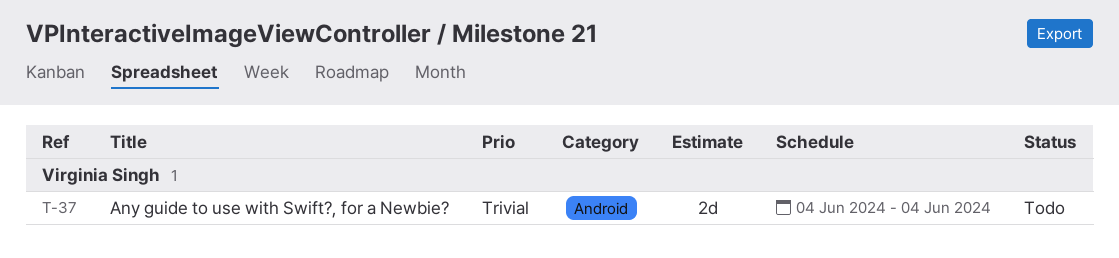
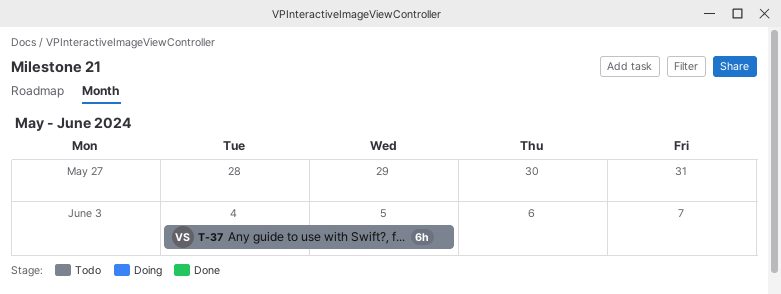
T-37, estimate: 2d -> 6h
T-37, due: Jun 4 -> Jun 5

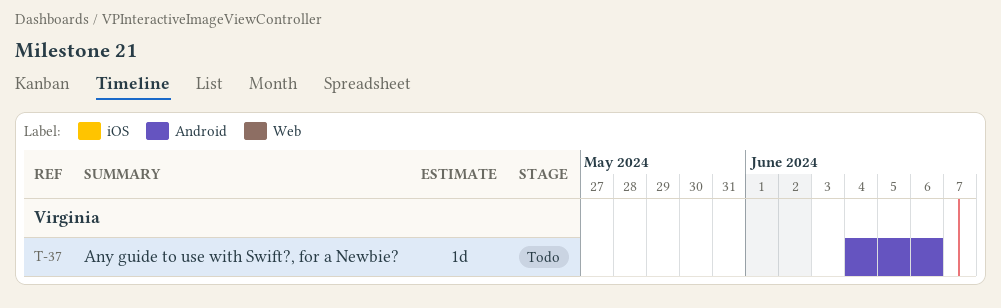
T-37, estimate: 6h -> 1d
T-37, due: Jun 5 -> Jun 6

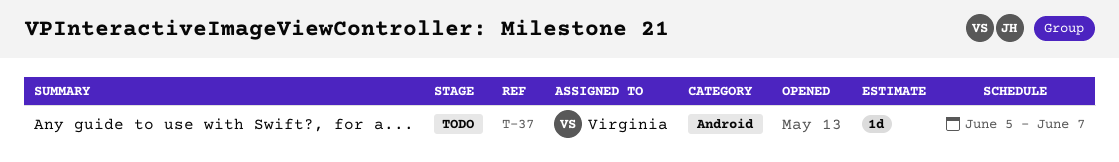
T-37, start: Jun 4 -> Jun 5
T-37, due: Jun 6 -> Jun 7

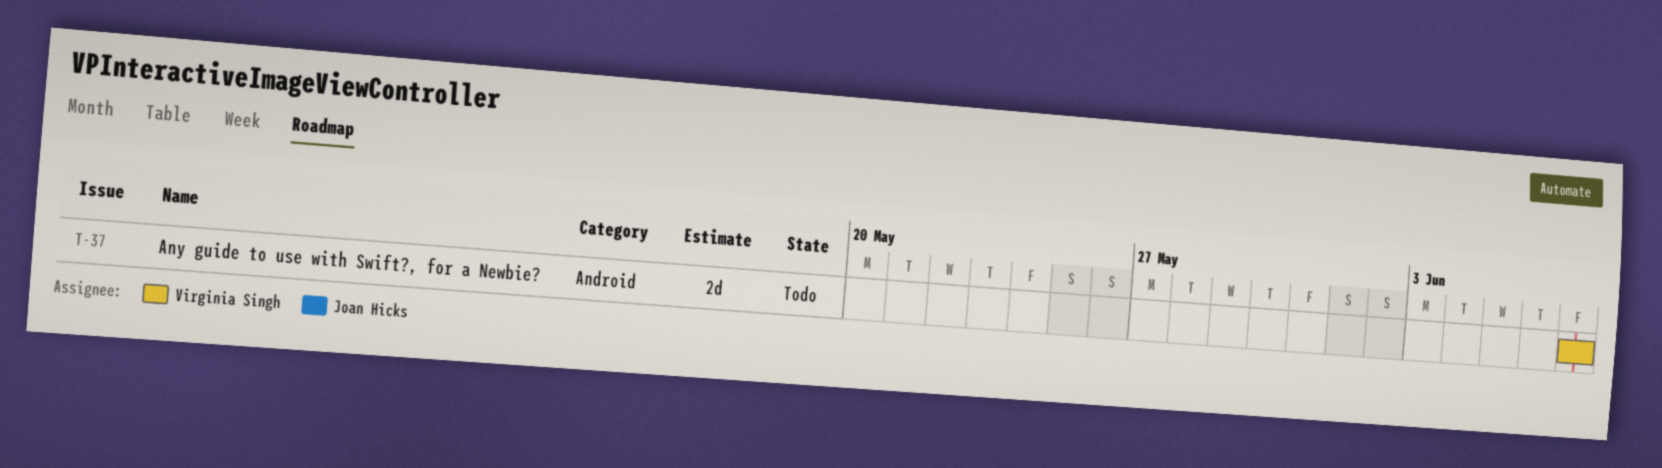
T-37, estimate: 1d -> 2d
T-37, start: Jun 5 -> Jun 7

